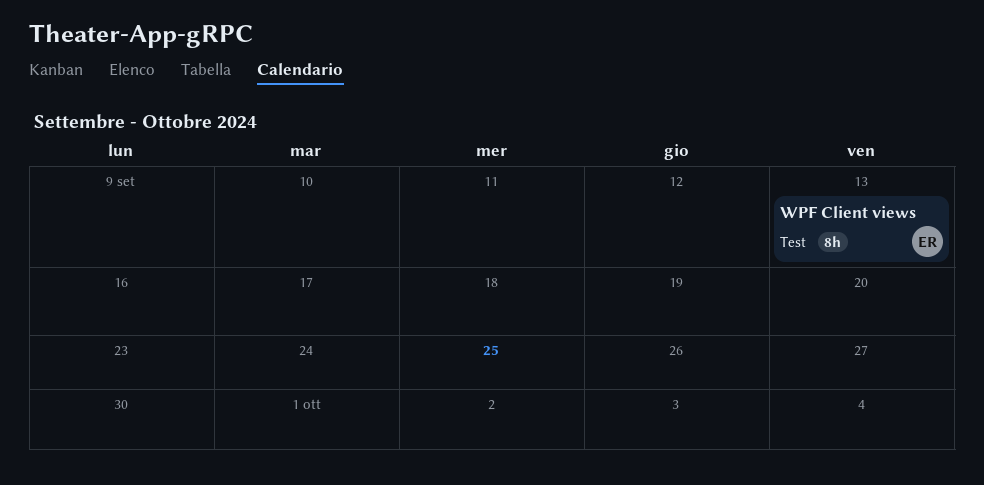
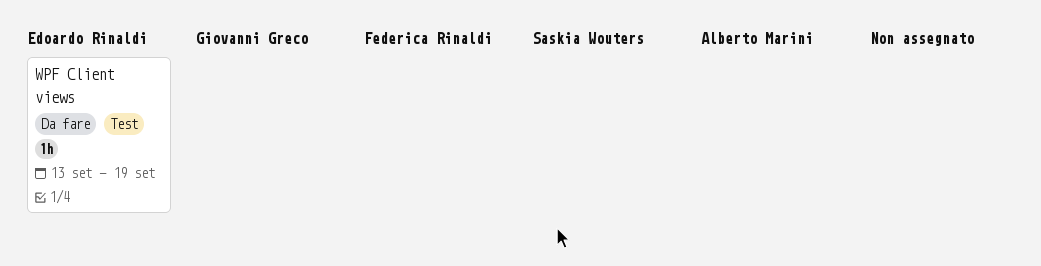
WPF Client views, estimate: 8h -> 1h
WPF Client views, due: Sep 13 -> Sep 19

